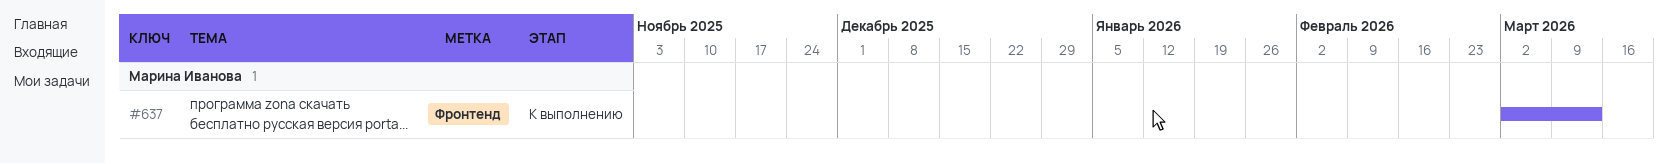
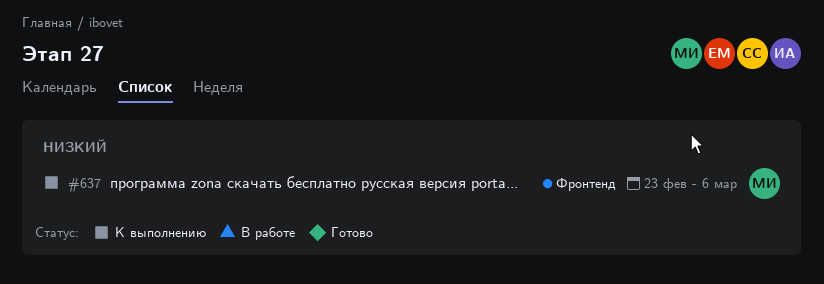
#637, start: Mar 2 -> Feb 23
#637, due: Mar 13 -> Mar 6

